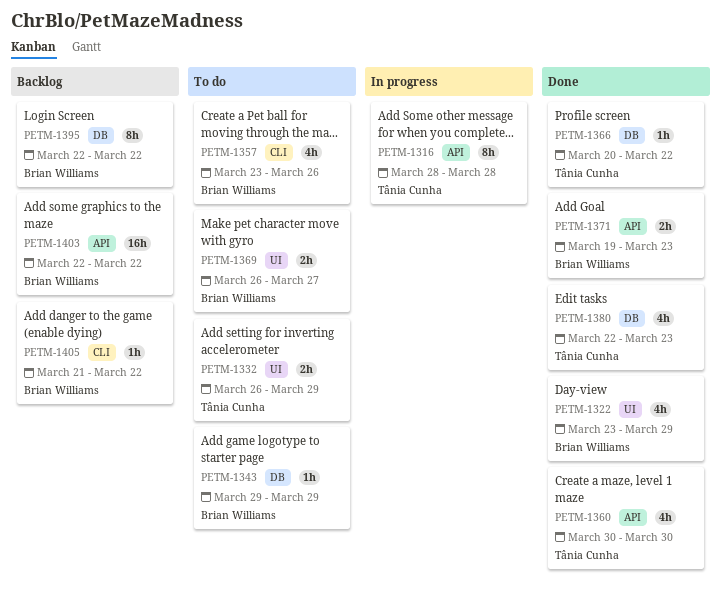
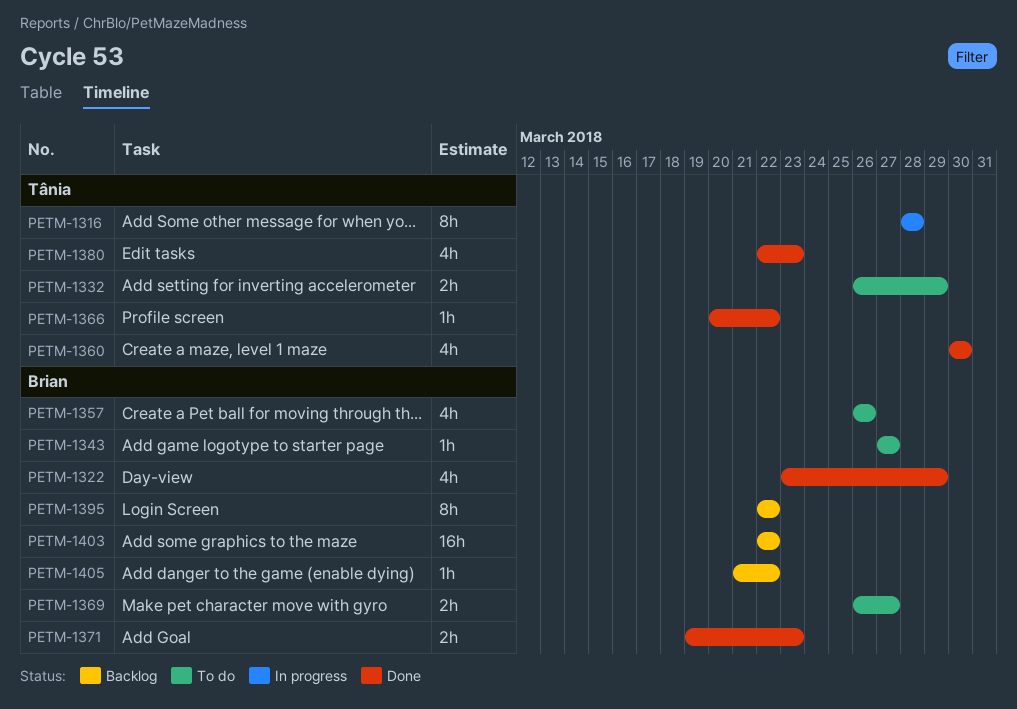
PETM-1343, start: Mar 29 -> Mar 27
PETM-1343, due: Mar 29 -> Mar 27
PETM-1357, start: Mar 23 -> Mar 26

